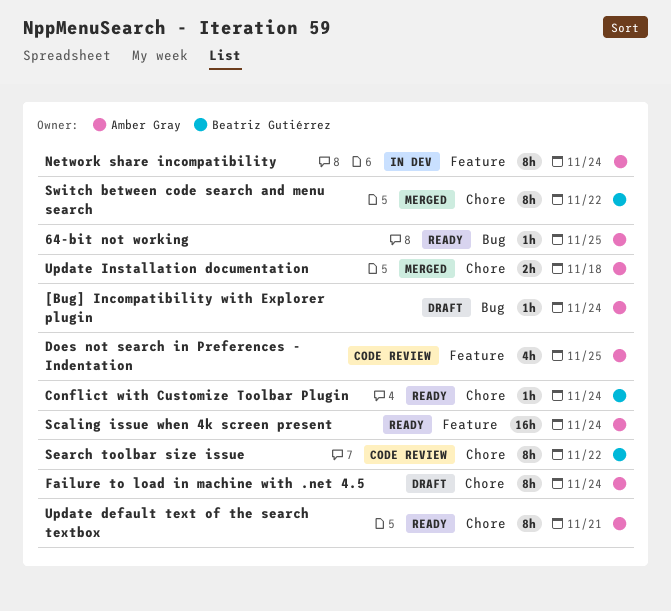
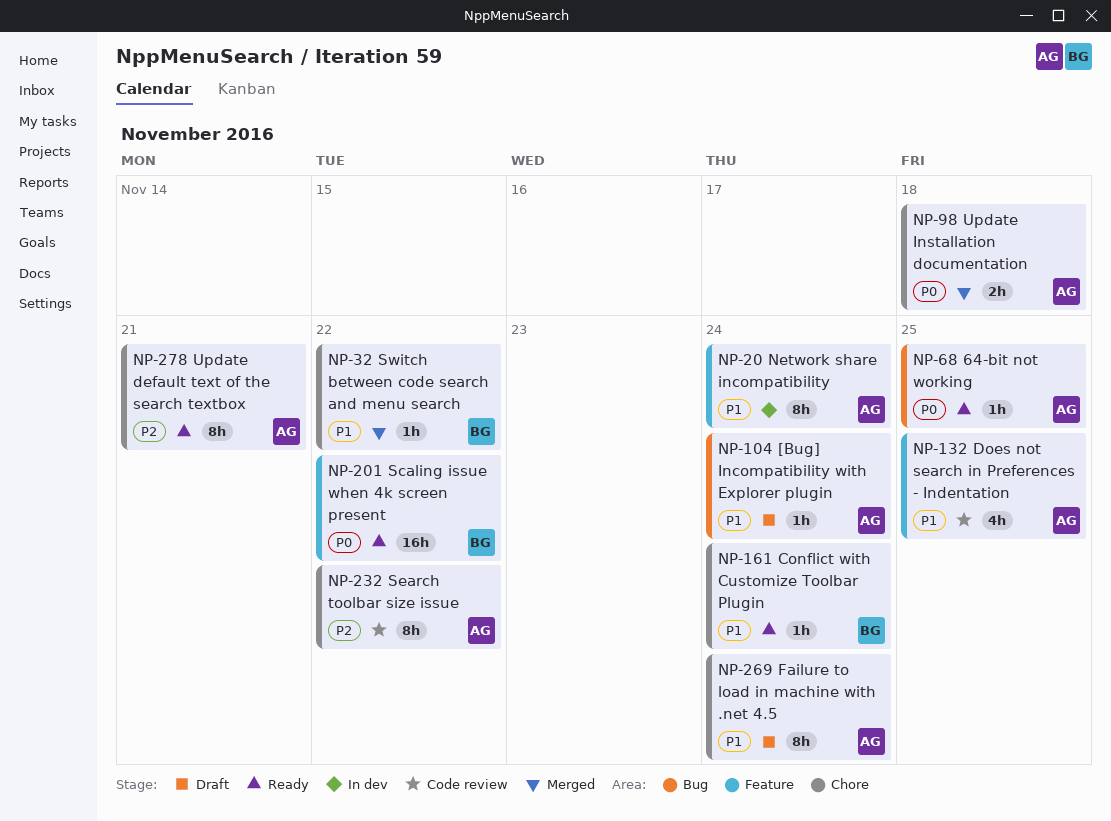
Scaling issue when 4k screen present, owner: Amber Gray -> Beatriz Gutiérrez
Scaling issue when 4k screen present, due: Nov 24 -> Nov 22
Search toolbar size issue, owner: Beatriz Gutiérrez -> Amber Gray
Switch between code search and menu search, estimate: 8h -> 1h

